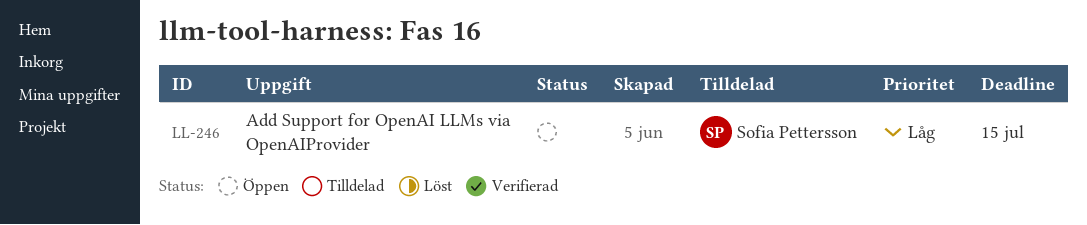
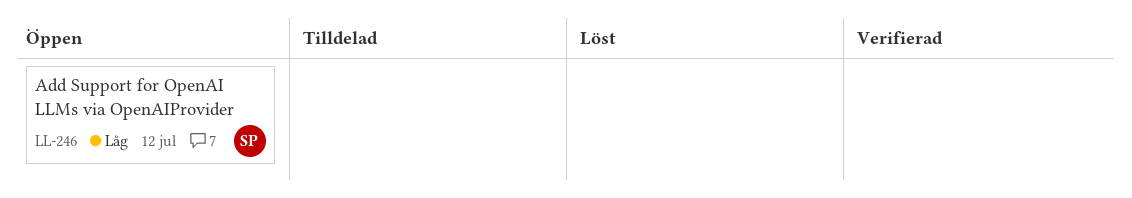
LL-246, due: Jul 15 -> Jul 12

